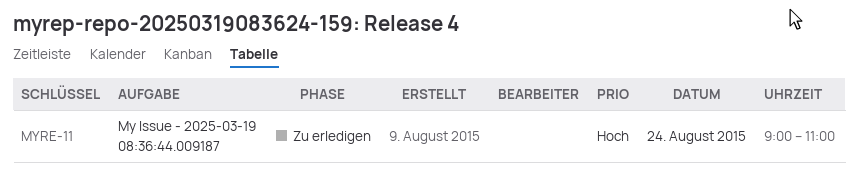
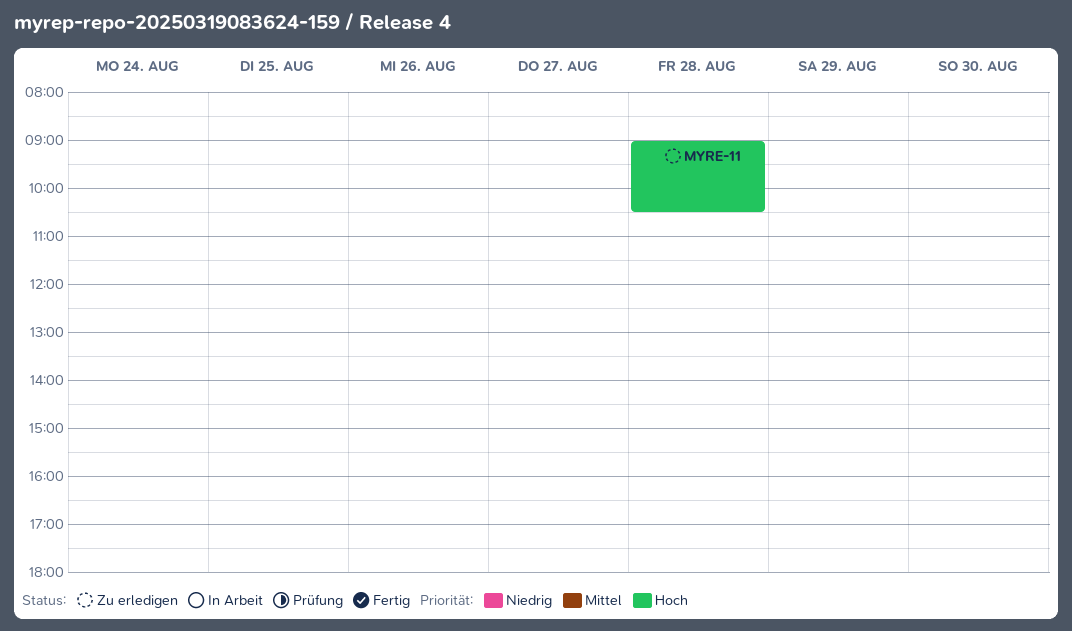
MYRE-11, day: Aug 24 -> Aug 28
MYRE-11, ends: 11:00 -> 10:30

